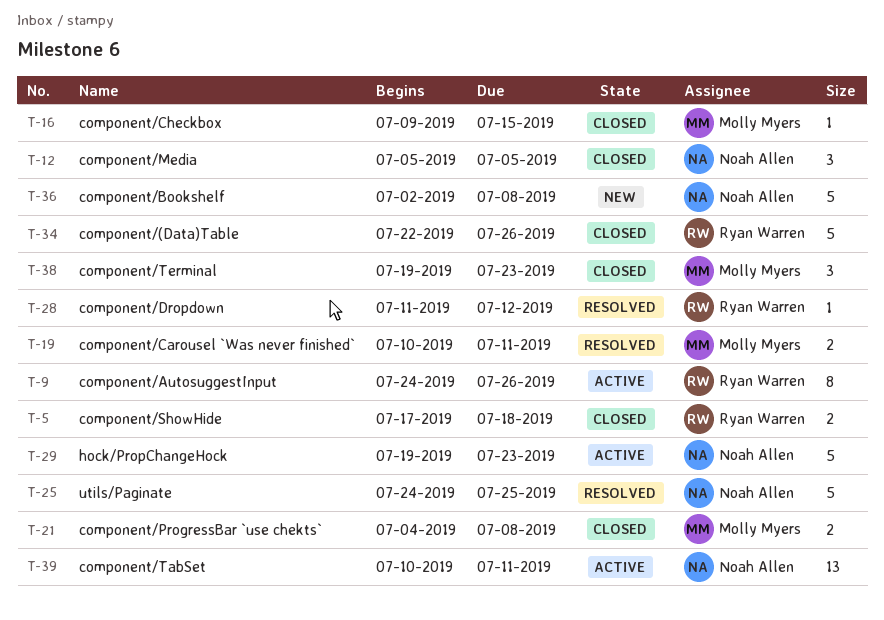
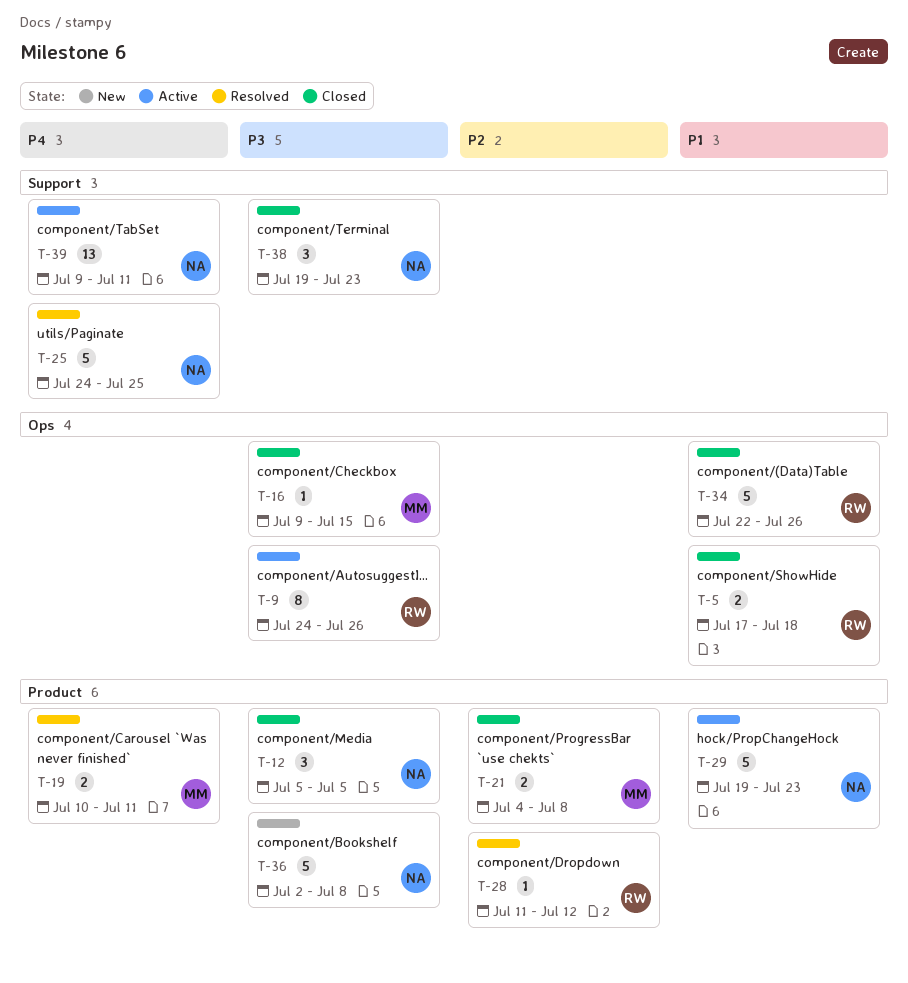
T-38, owner: Molly Myers -> Noah Allen
T-39, start: Jul 10 -> Jul 9

